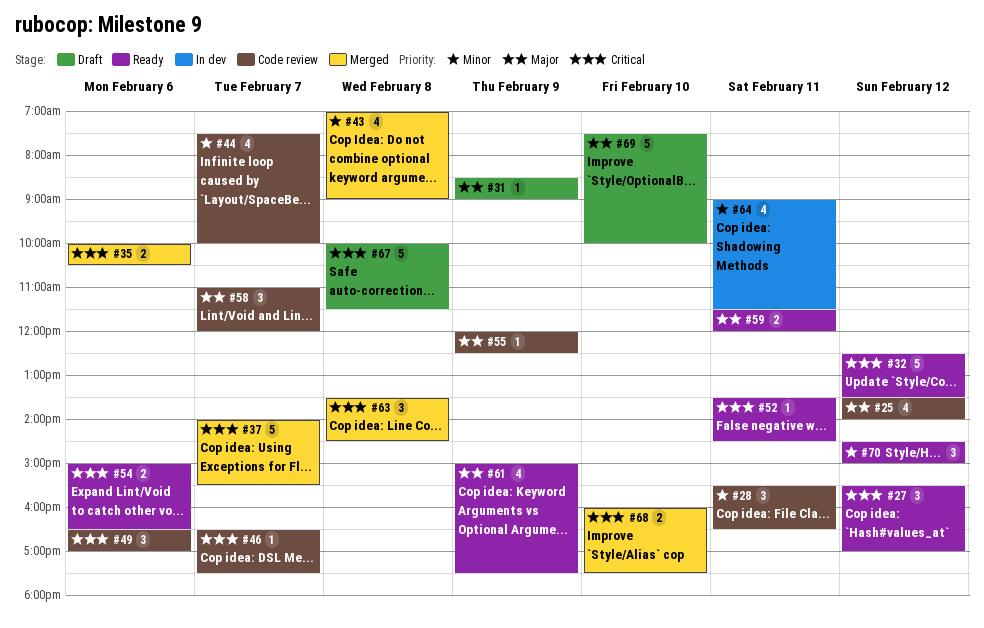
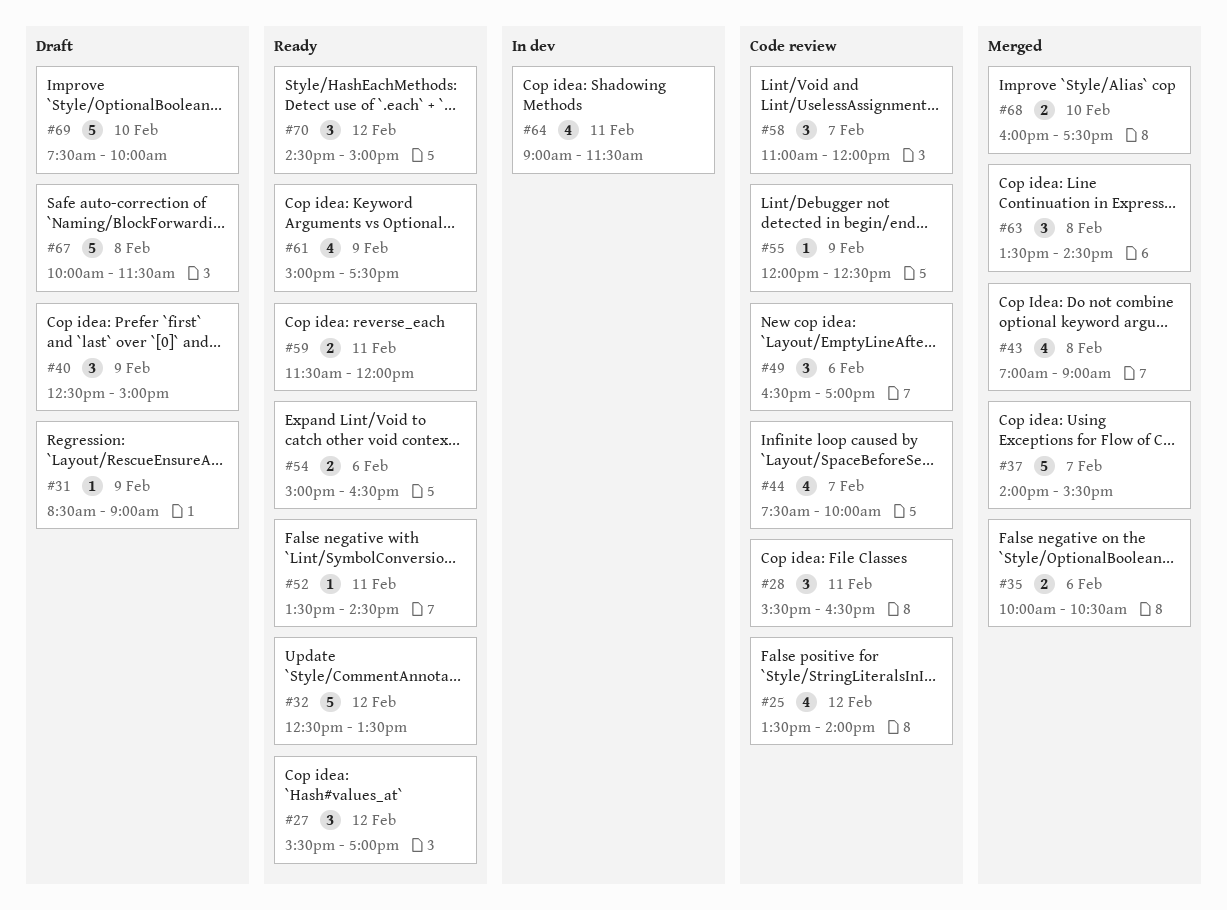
#40: none -> present
#46: present -> none

